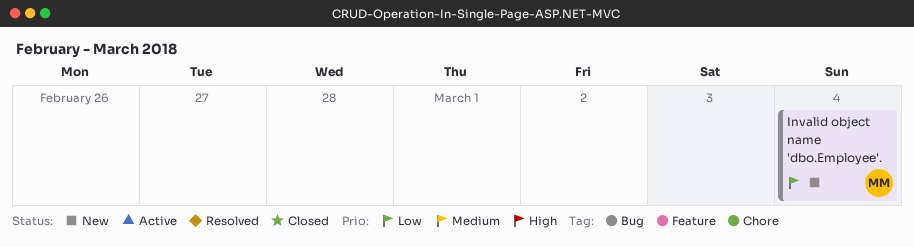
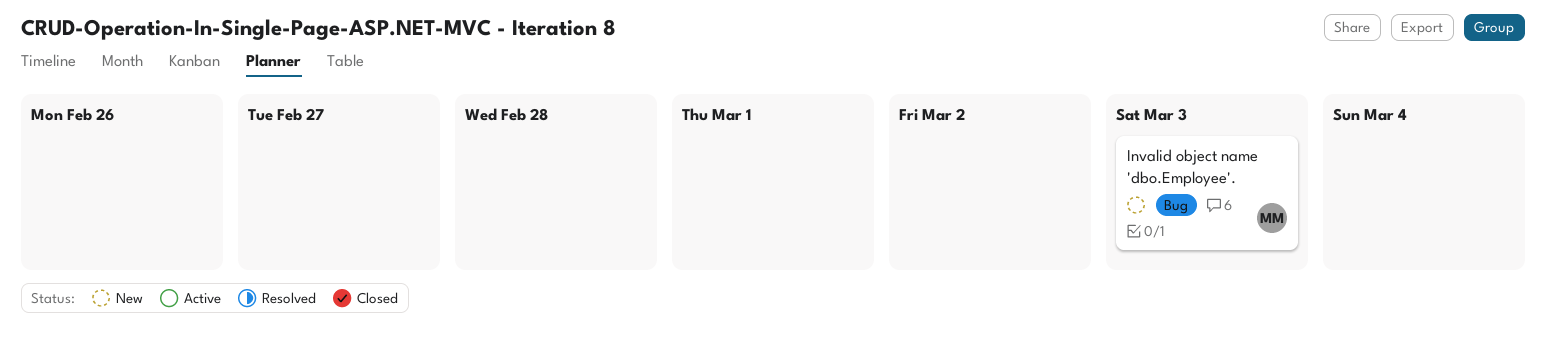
Invalid object name 'dbo.Employee'., due: Mar 4 -> Mar 3

